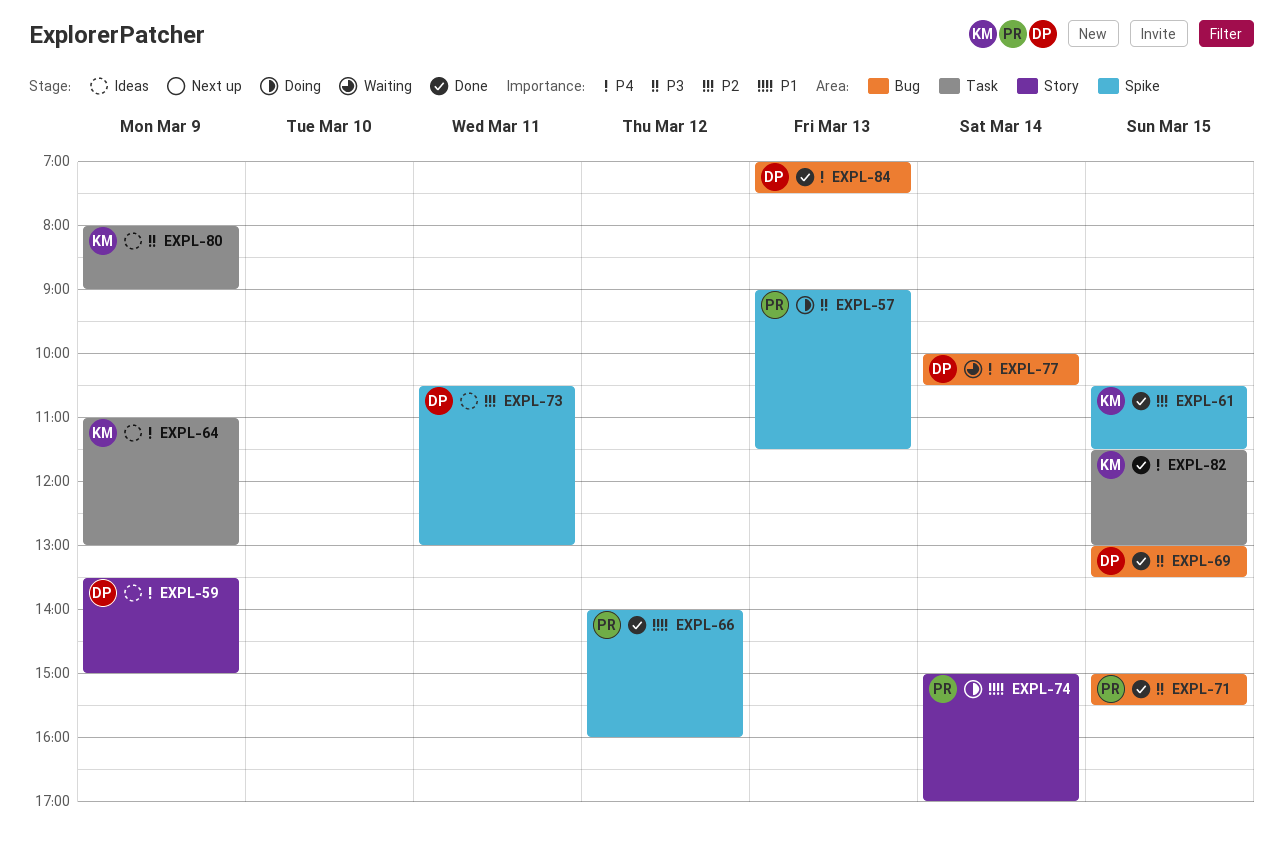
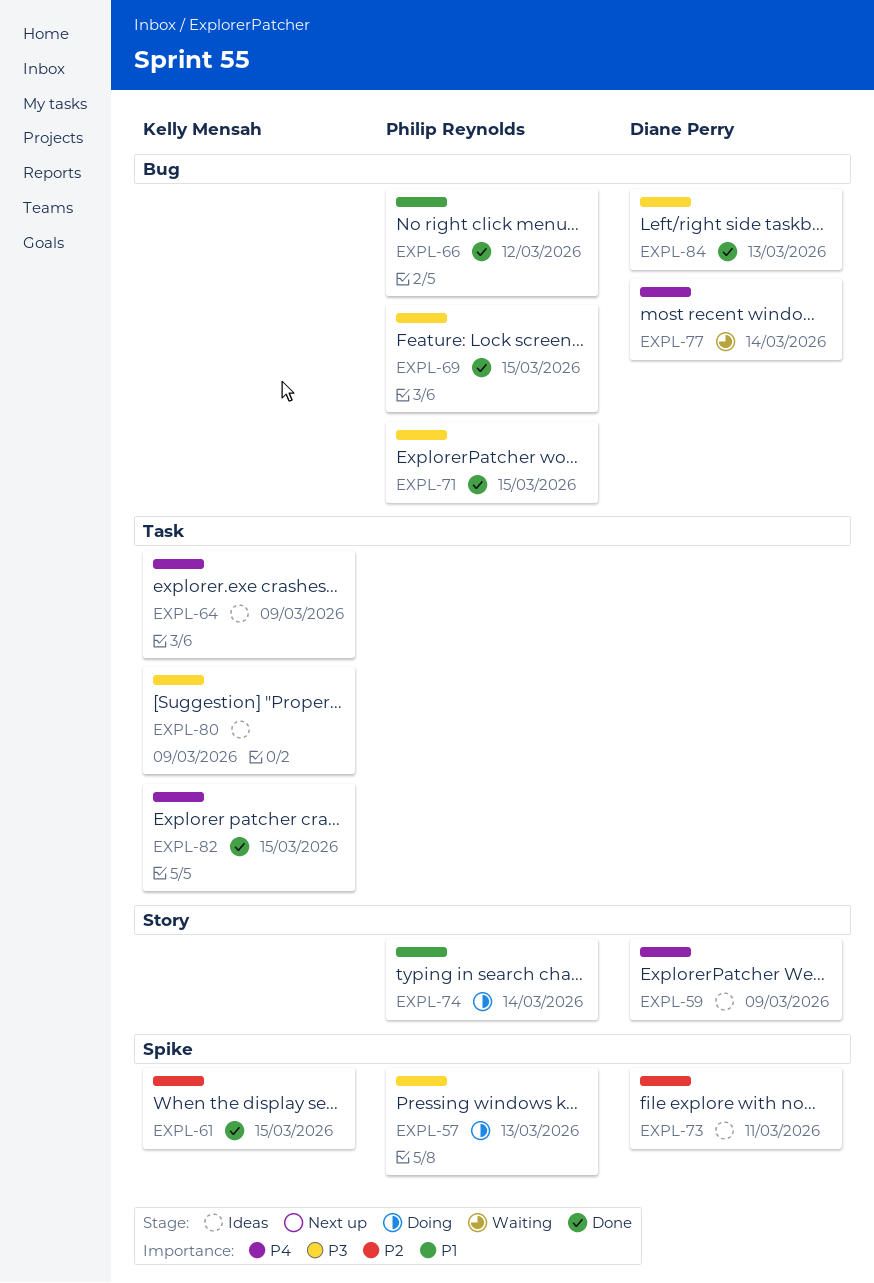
EXPL-66, label: Spike -> Bug
EXPL-69, owner: Diane Perry -> Philip Reynolds
EXPL-84, priority: P4 -> P3

